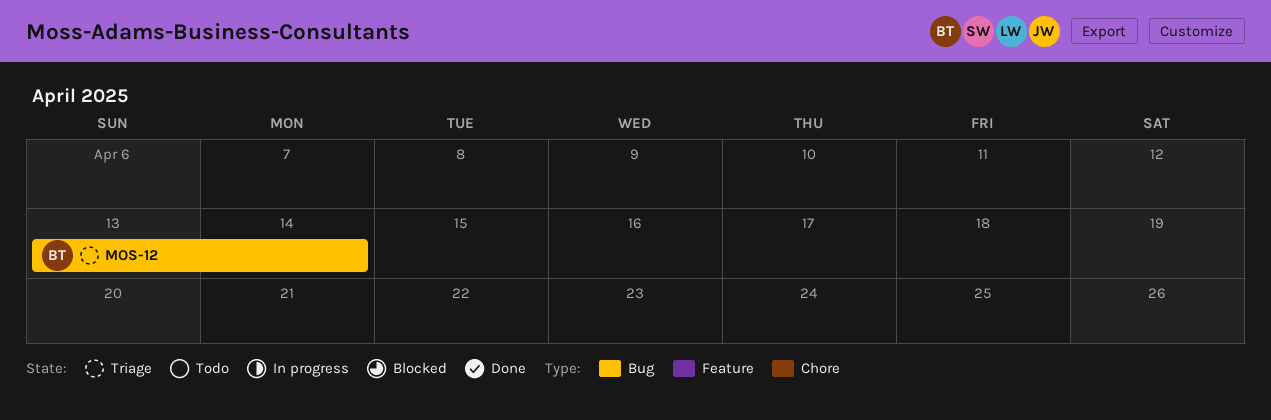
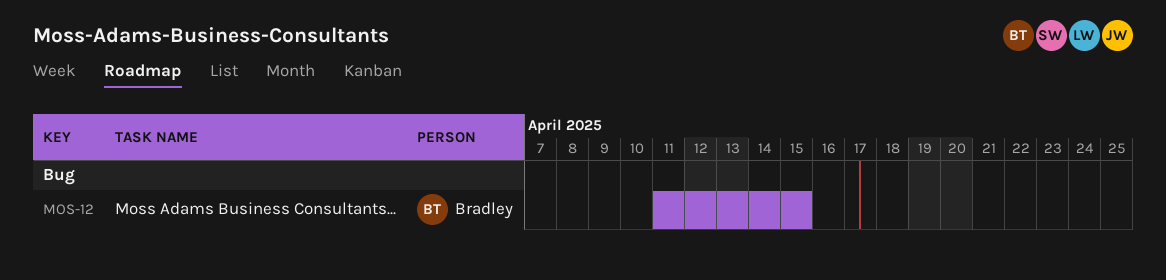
MOS-12, start: Apr 13 -> Apr 11
MOS-12, due: Apr 14 -> Apr 15

